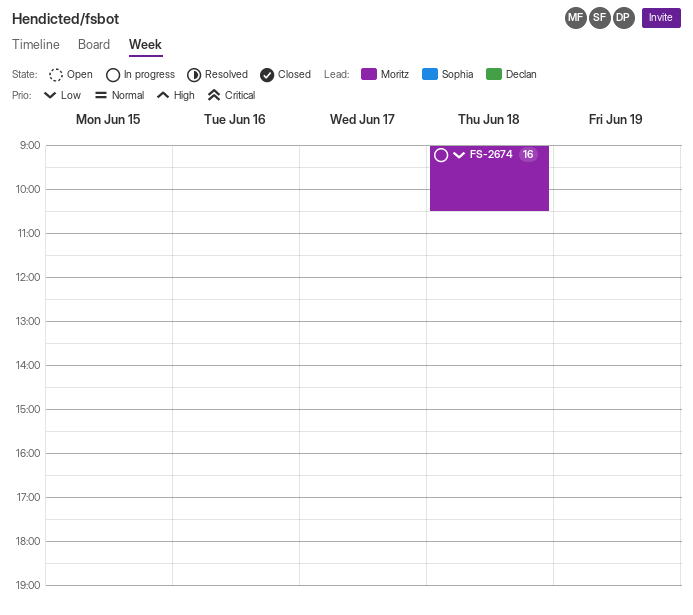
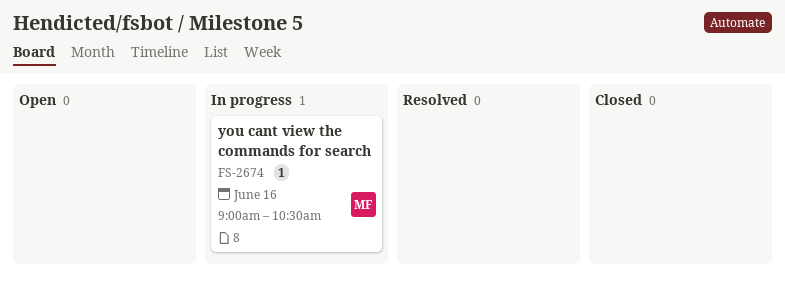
FS-2674, estimate: 16 -> 1
FS-2674, day: Jun 18 -> Jun 16

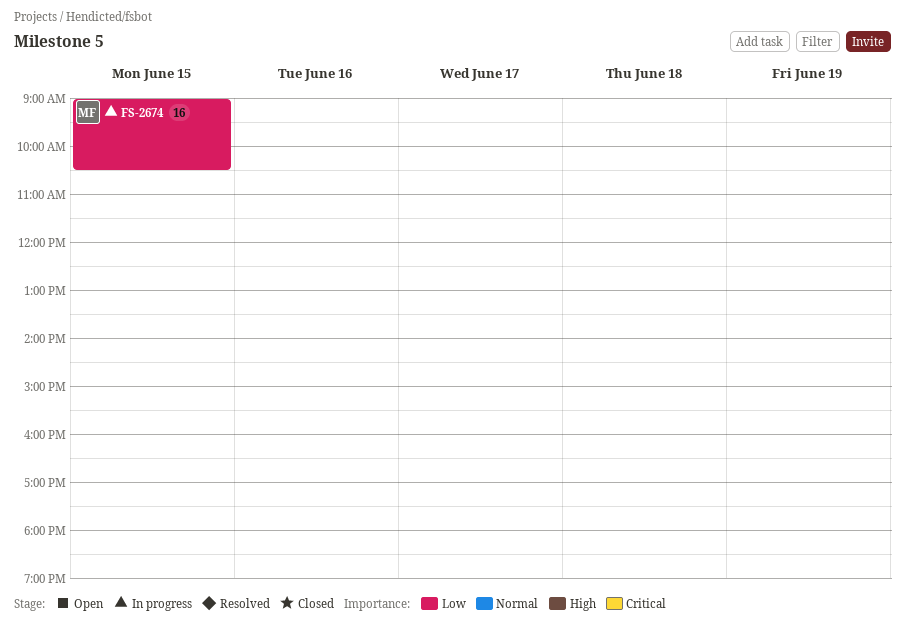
FS-2674, estimate: 1 -> 16
FS-2674, day: Jun 16 -> Jun 15

